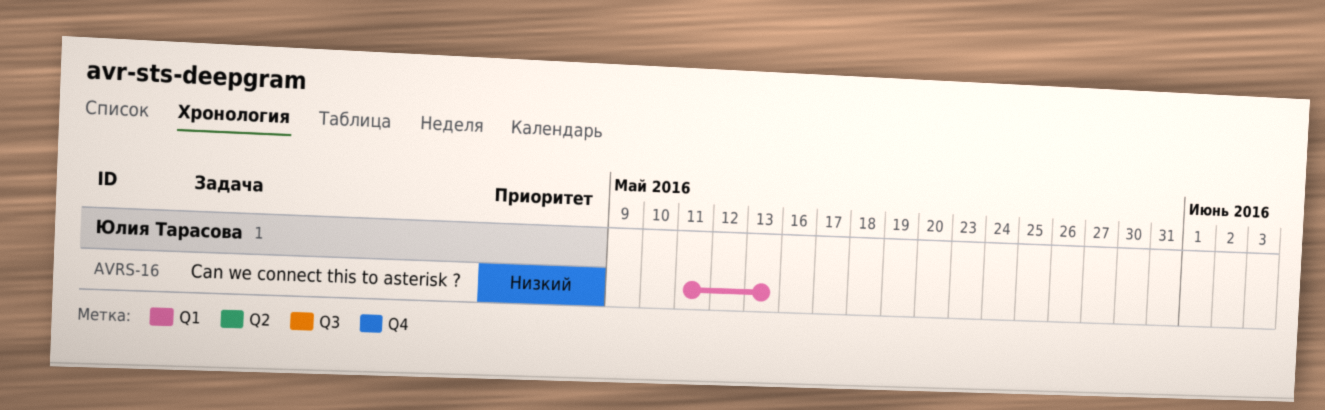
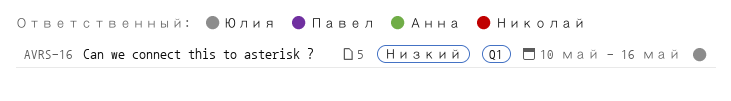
AVRS-16, start: May 11 -> May 10
AVRS-16, due: May 13 -> May 16

